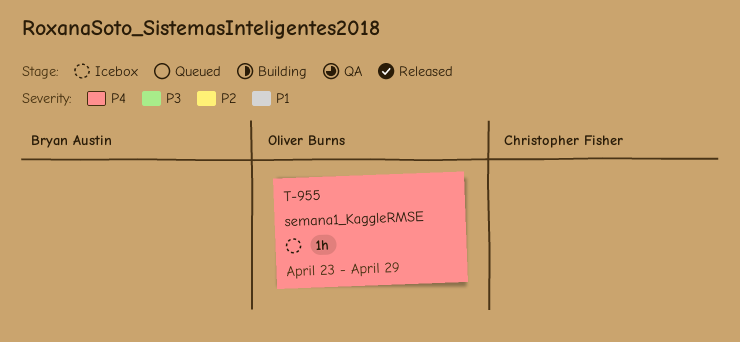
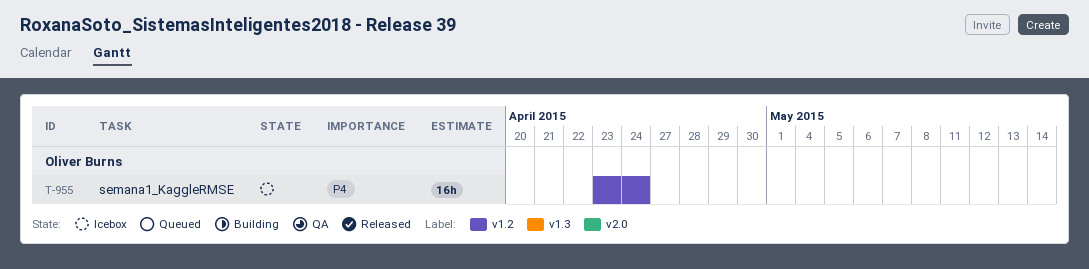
T-955, estimate: 1h -> 16h
T-955, due: Apr 29 -> Apr 24

